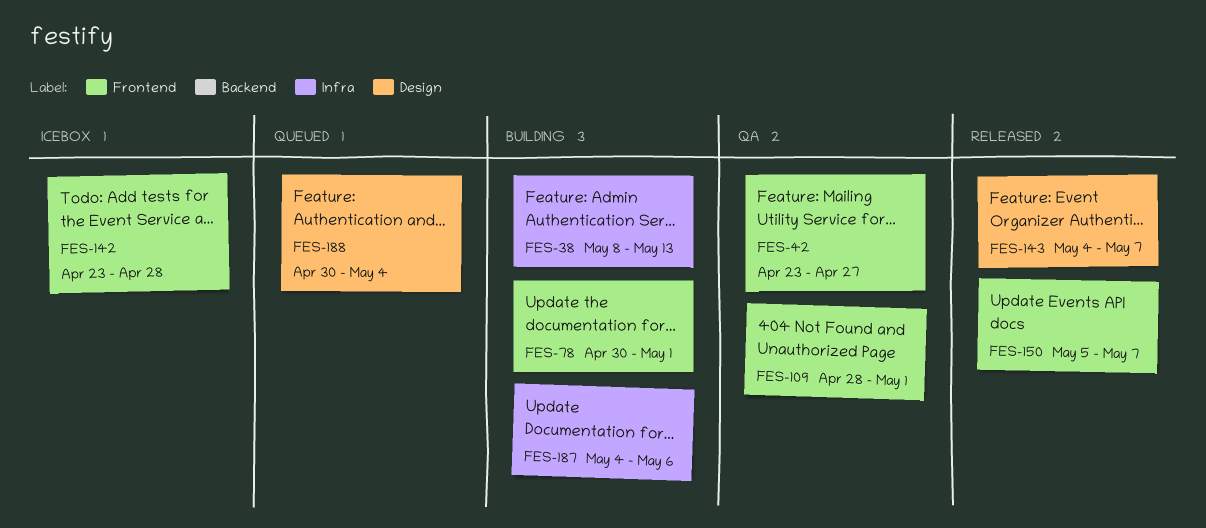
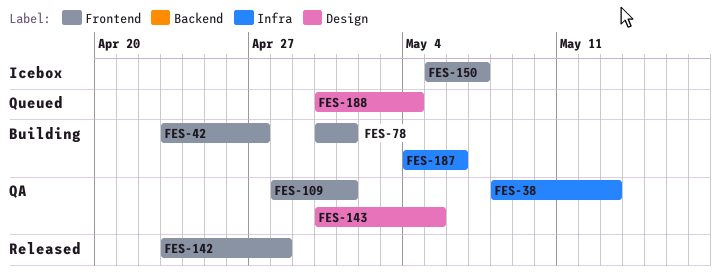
FES-38, status: Building -> QA
FES-42, status: QA -> Building
FES-142, status: Icebox -> Released
FES-143, status: Released -> QA
FES-143, start: May 4 -> Apr 30
FES-143, due: May 7 -> May 5
FES-150, status: Released -> Icebox

